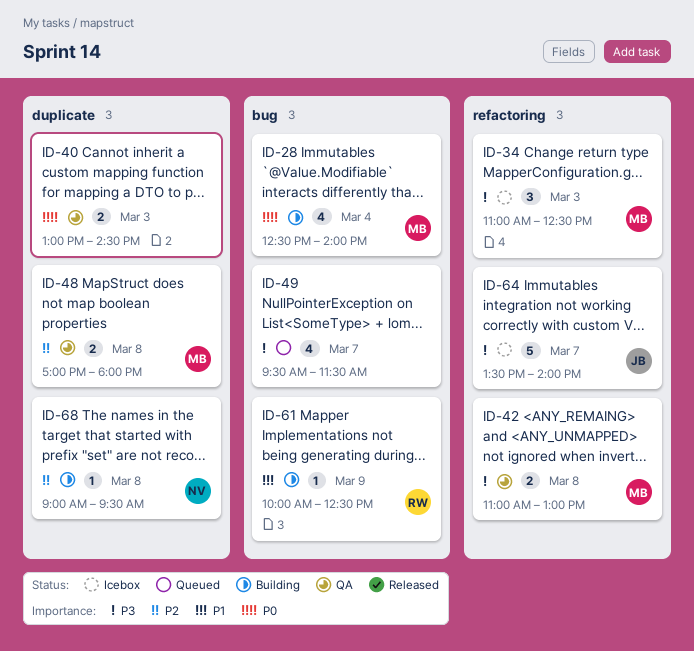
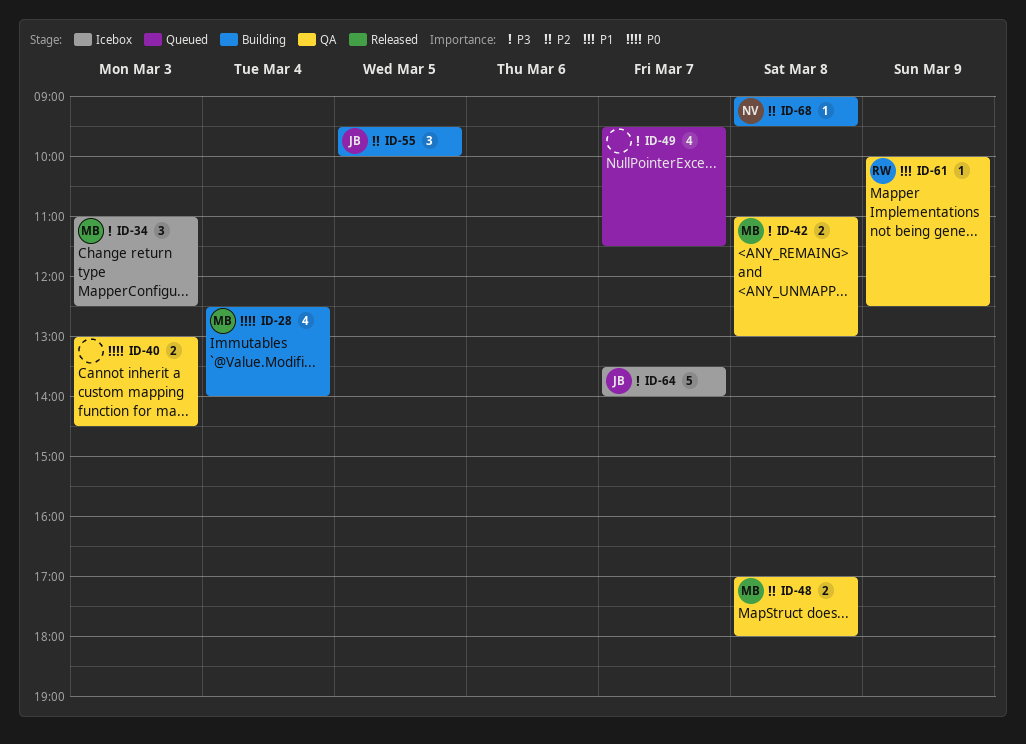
ID-55: none -> present
ID-61, status: Building -> QA

